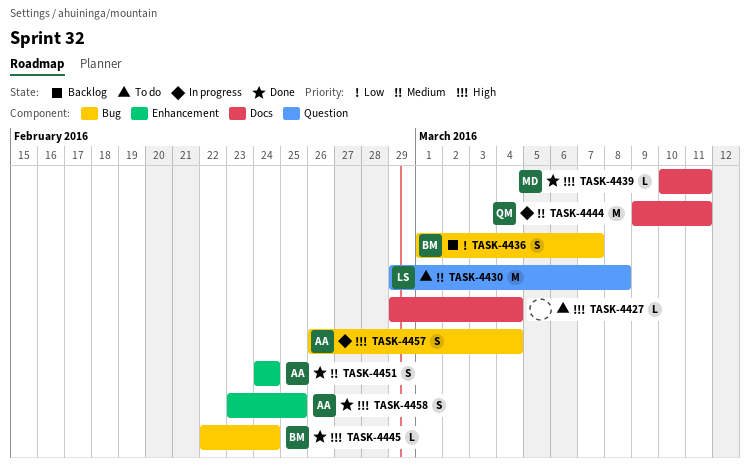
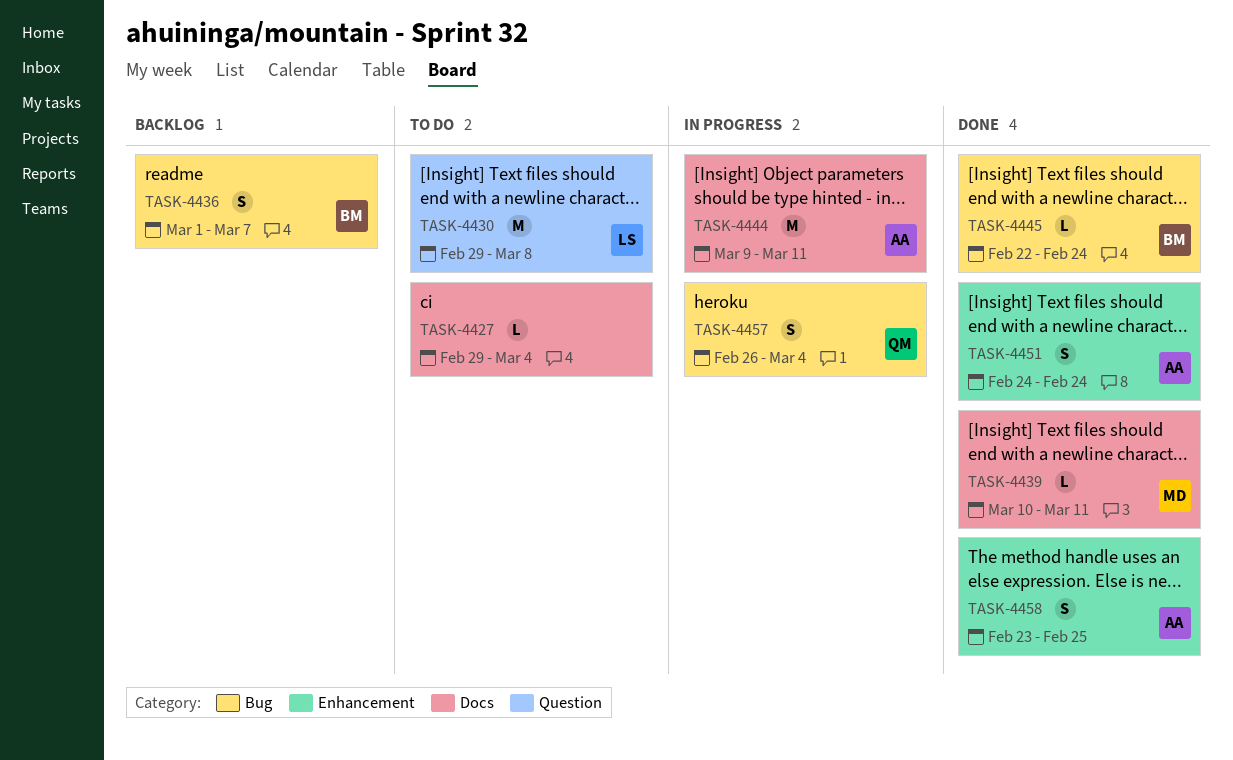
TASK-4444, owner: QM -> AA
TASK-4457, owner: AA -> QM

